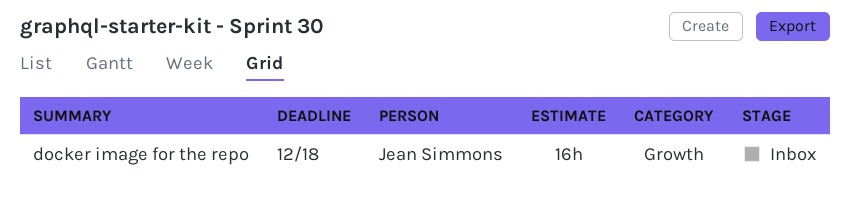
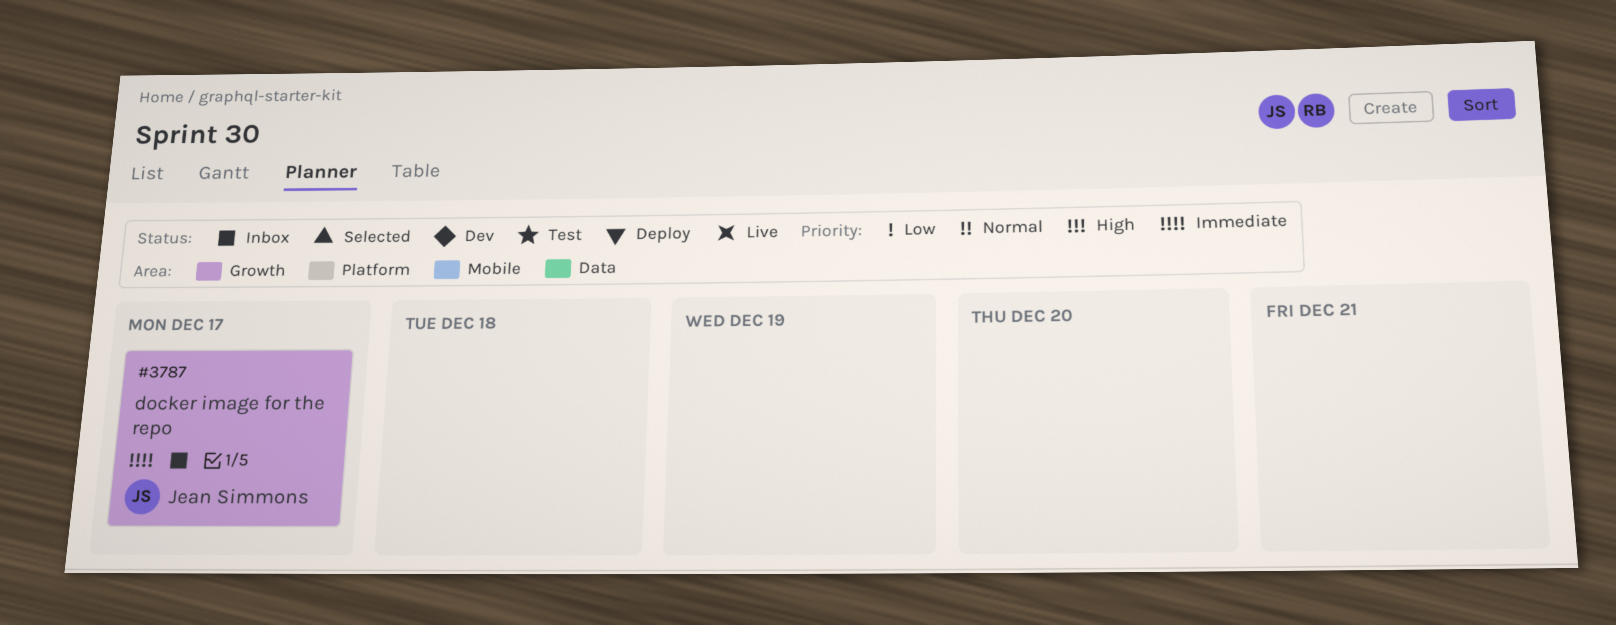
docker image for the repo, due: Dec 18 -> Dec 17

